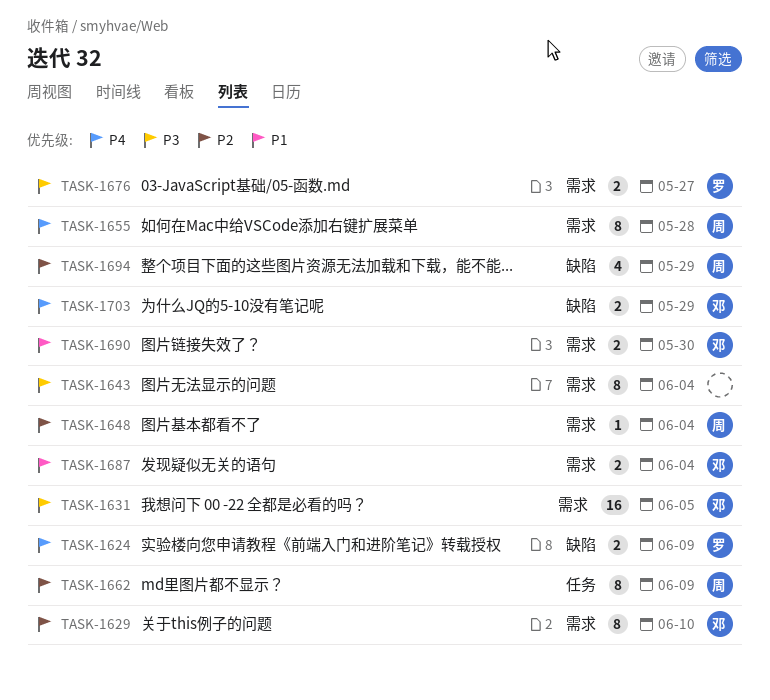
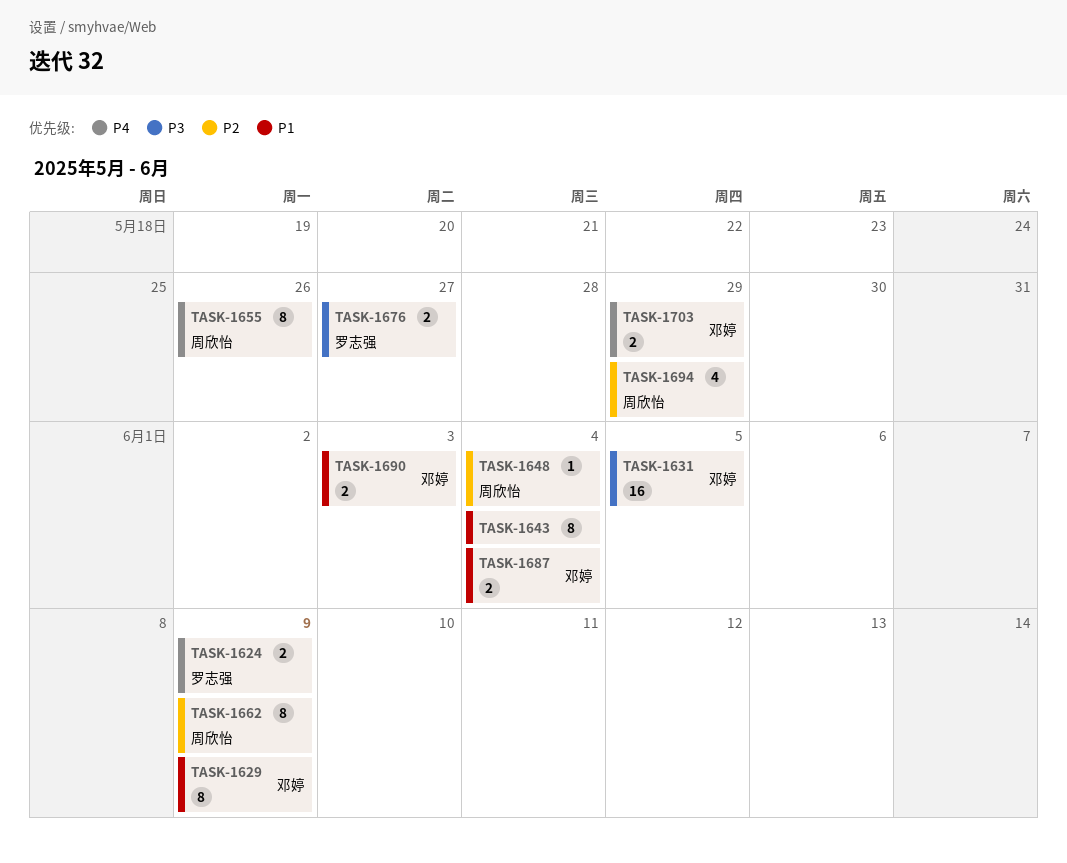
TASK-1629, priority: P2 -> P1
TASK-1629, due: Jun 10 -> Jun 9
TASK-1643, priority: P3 -> P1
TASK-1655, due: May 28 -> May 26
TASK-1690, due: May 30 -> Jun 3

